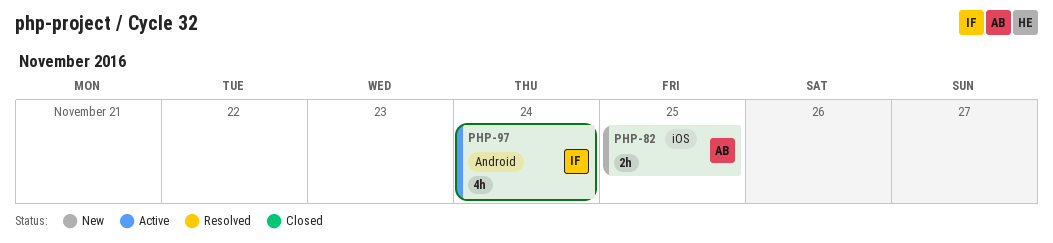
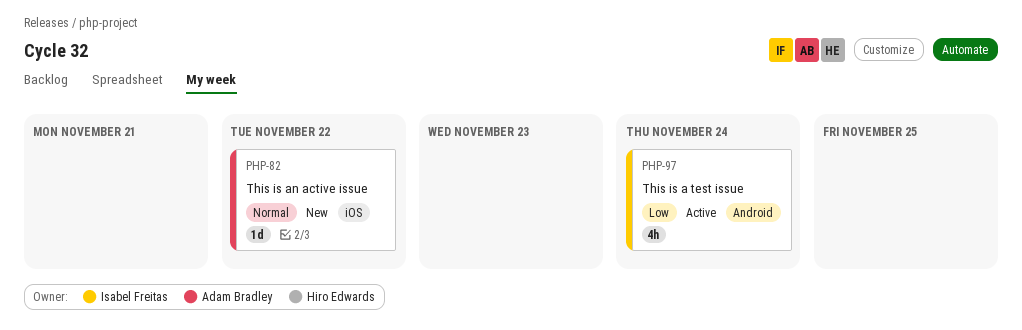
PHP-82, estimate: 2h -> 1d
PHP-82, due: Nov 25 -> Nov 22

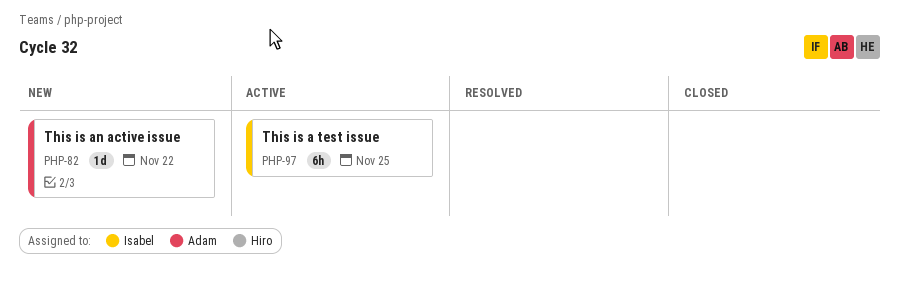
PHP-97, estimate: 4h -> 6h
PHP-97, due: Nov 24 -> Nov 25

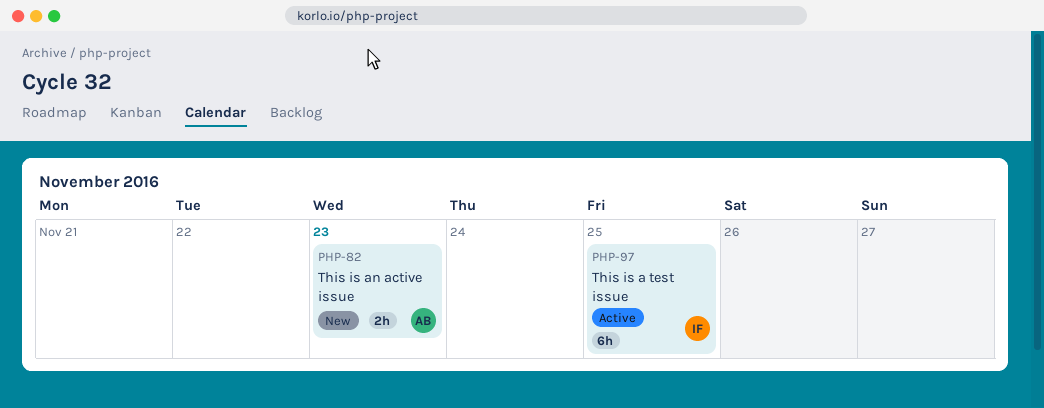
PHP-82, estimate: 1d -> 2h
PHP-82, due: Nov 22 -> Nov 23

